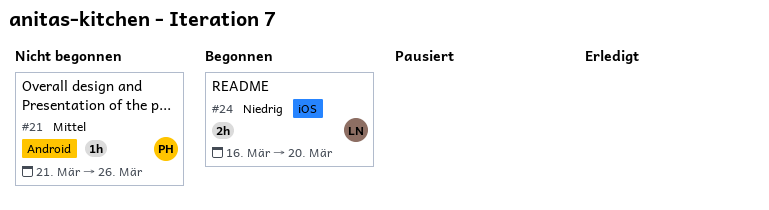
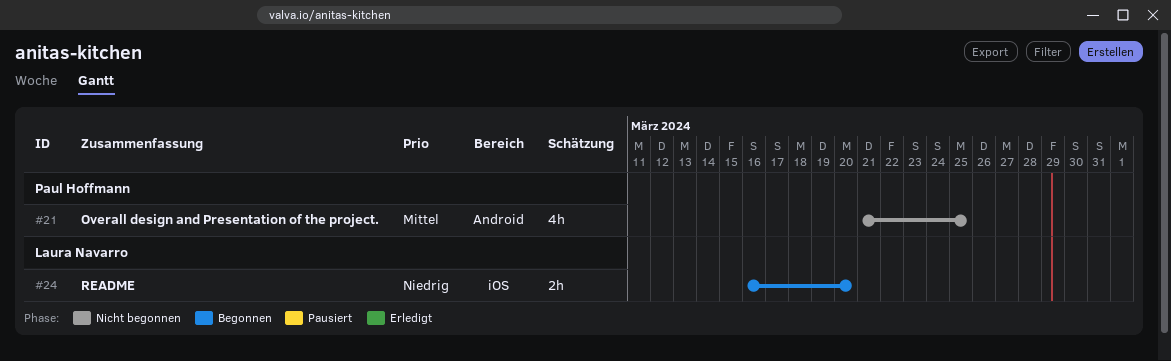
#21, estimate: 1h -> 4h
#21, due: Mar 26 -> Mar 25

